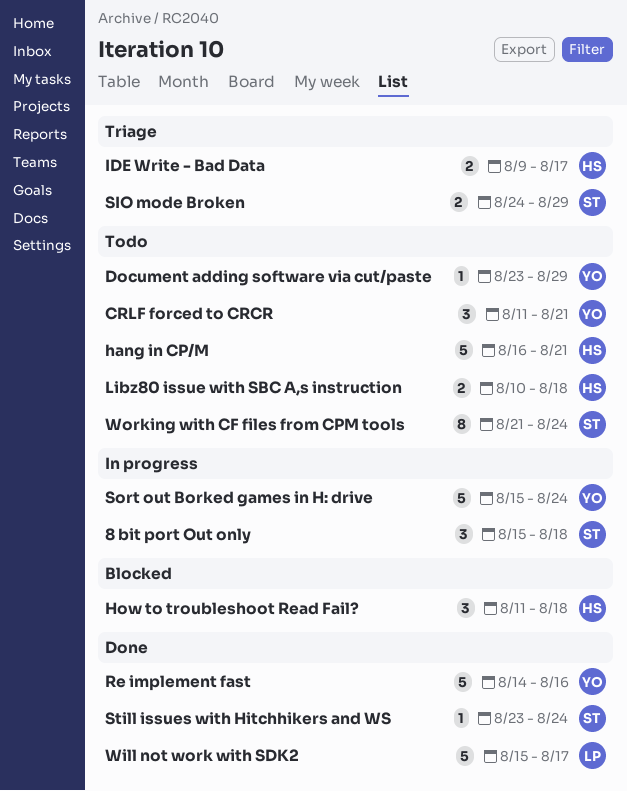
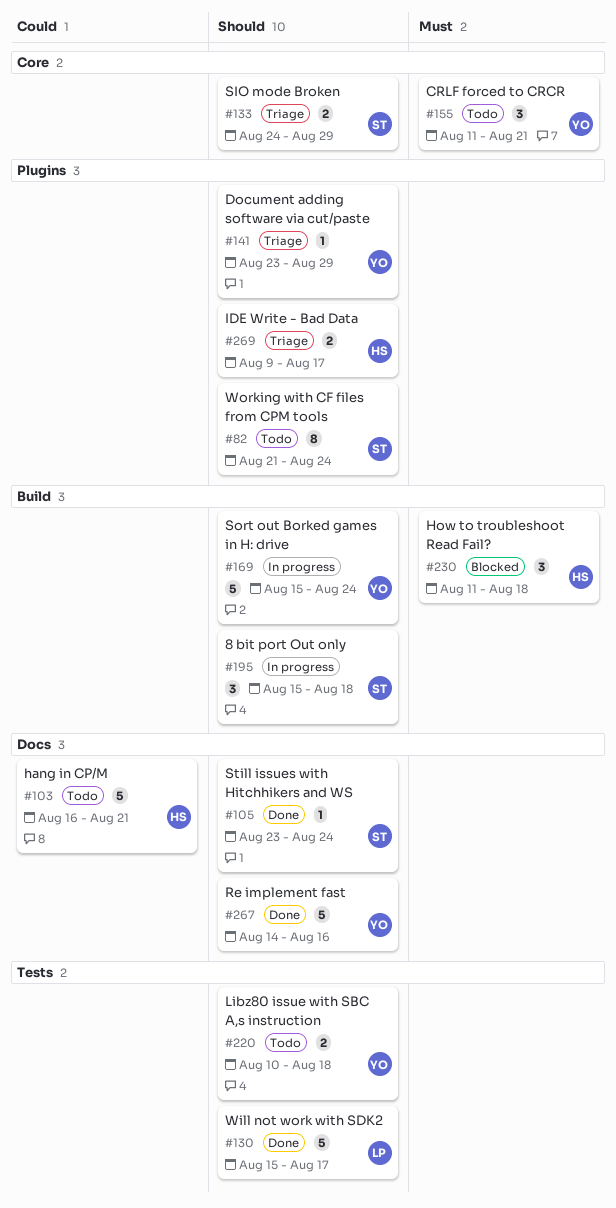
Document adding software via cut/paste, status: Todo -> Triage
Libz80 issue with SBC A,s instruction, owner: HS -> YO

